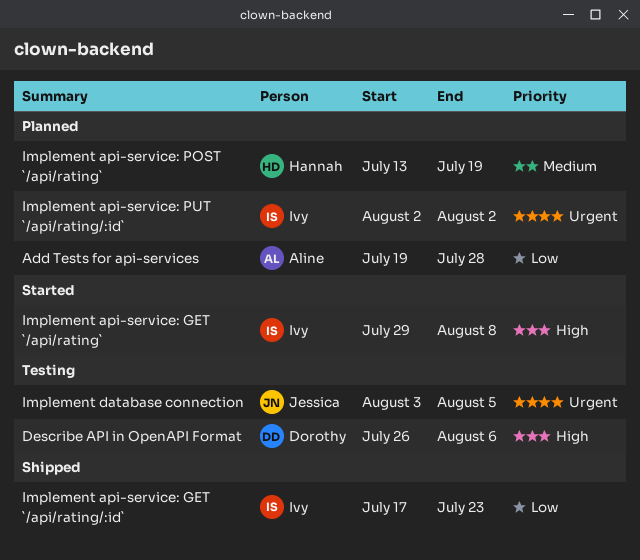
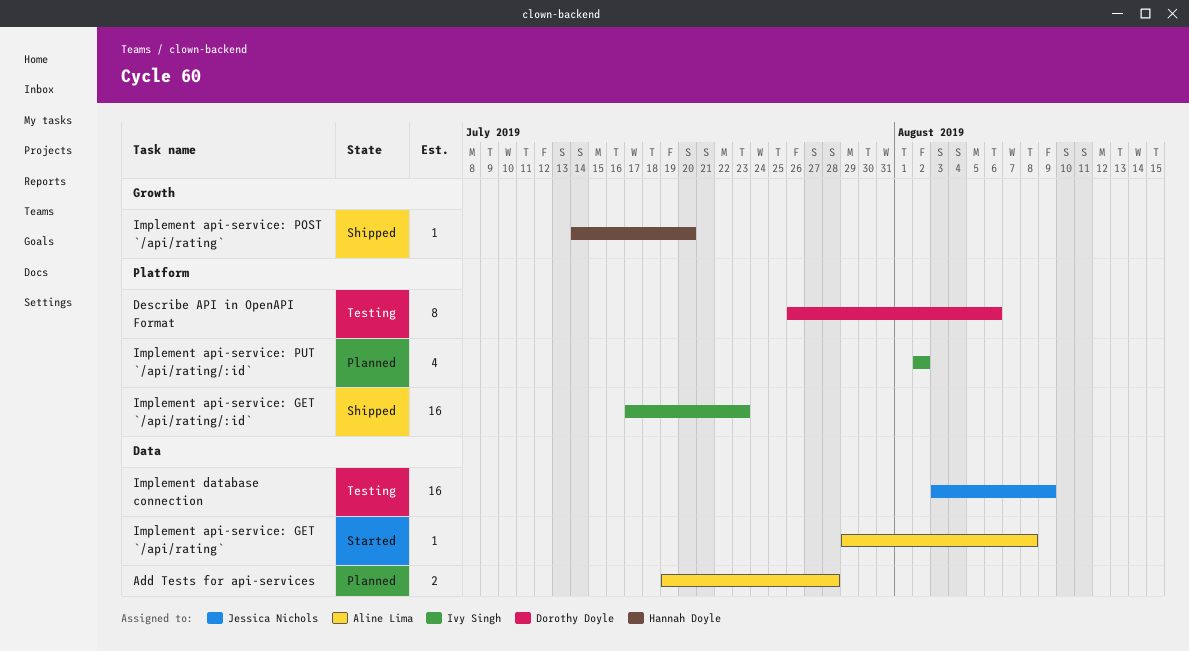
Implement api-service: GET `/api/rating`, owner: Ivy Singh -> Aline Lima
Implement api-service: POST `/api/rating`, status: Planned -> Shipped
Implement api-service: POST `/api/rating`, start: Jul 13 -> Jul 14
Implement api-service: POST `/api/rating`, due: Jul 19 -> Jul 20
Implement database connection, due: Aug 5 -> Aug 9

